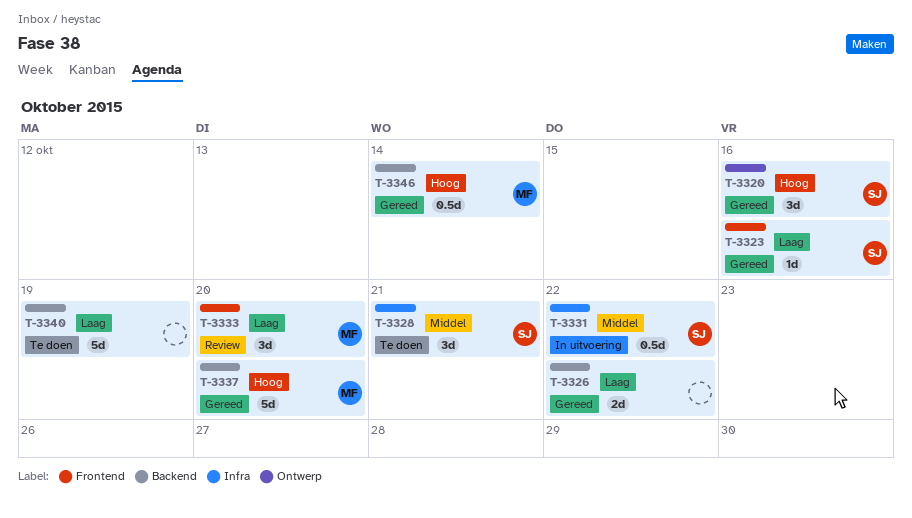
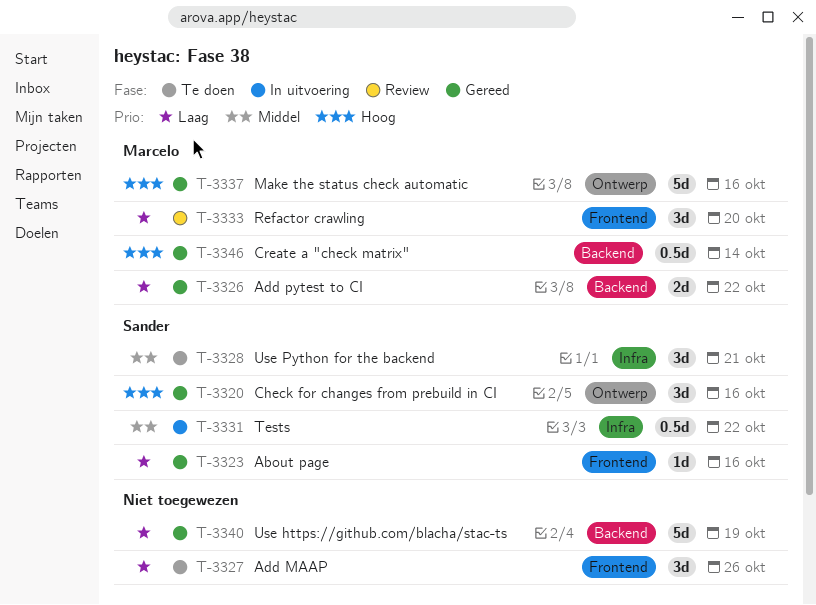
T-3326, owner: none -> Marcelo
T-3327: none -> present
T-3337, label: Backend -> Ontwerp
T-3337, due: Oct 20 -> Oct 16
T-3340, status: Te doen -> Gereed

